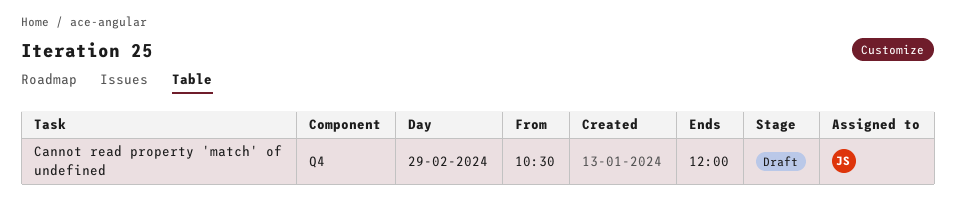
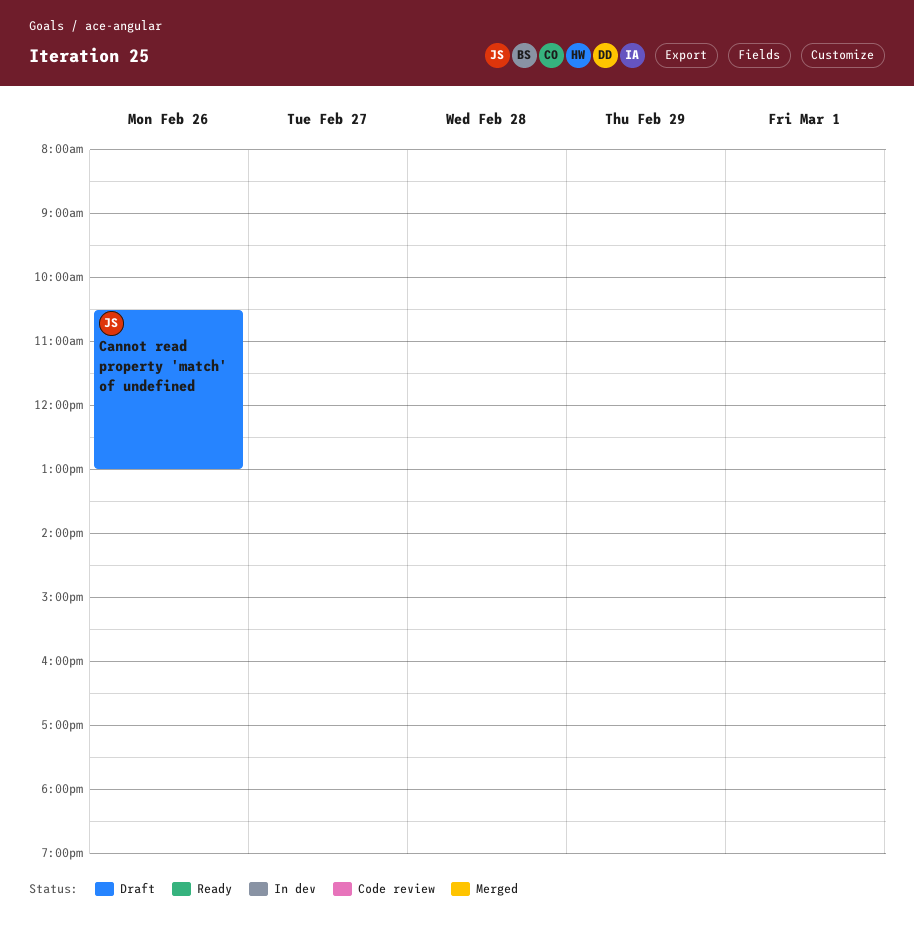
Cannot read property 'match' of undefined, day: Feb 29 -> Feb 26
Cannot read property 'match' of undefined, ends: 12:00 -> 13:00

